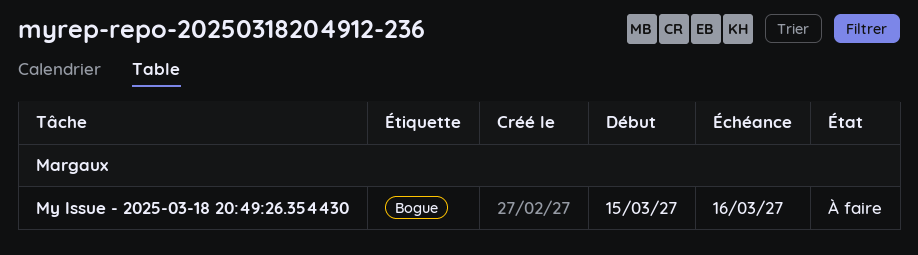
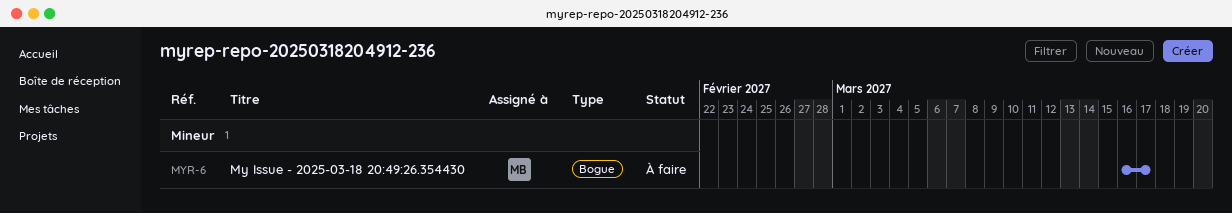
My Issue - 2025-03-18 20:49:26.354430, start: Mar 15 -> Mar 16
My Issue - 2025-03-18 20:49:26.354430, due: Mar 16 -> Mar 17

